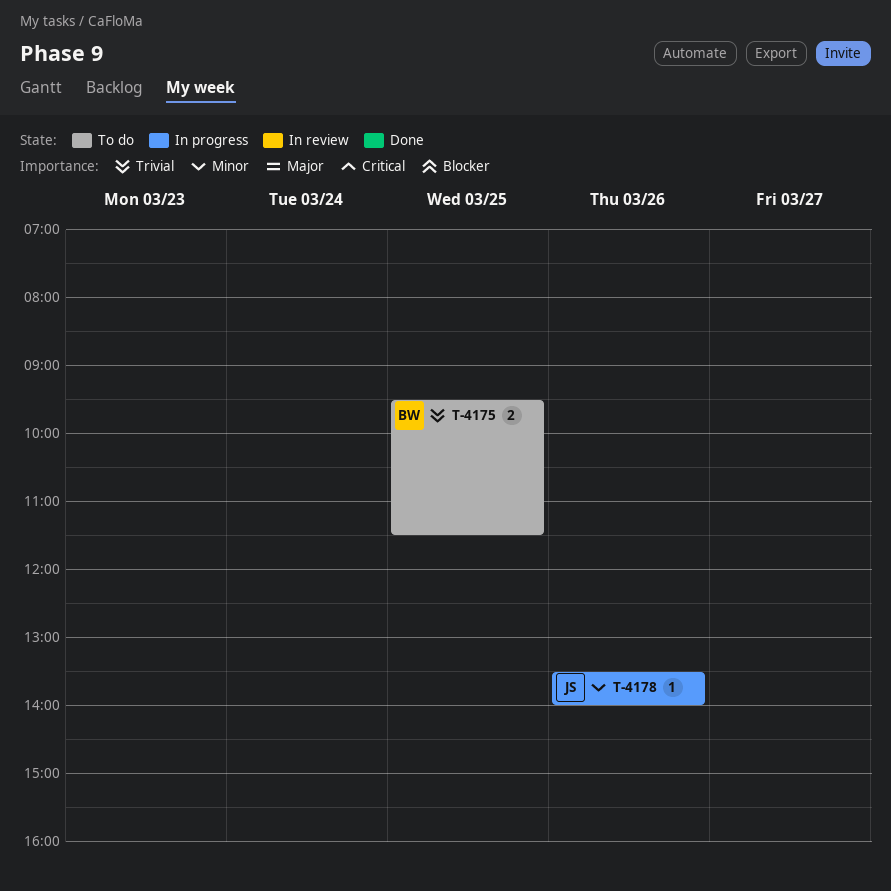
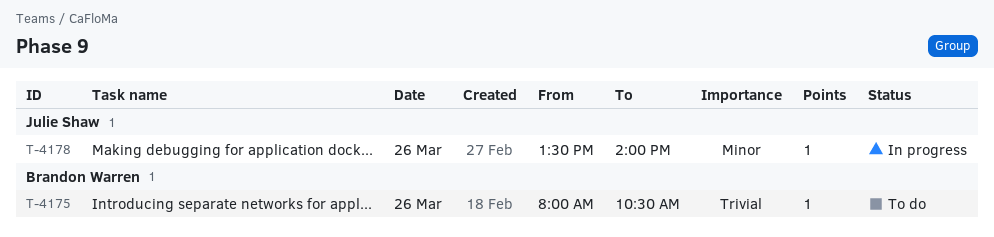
T-4175, estimate: 2 -> 1
T-4175, day: Mar 25 -> Mar 26
T-4175, begins: 09:30 -> 08:00
T-4175, ends: 11:30 -> 10:30

